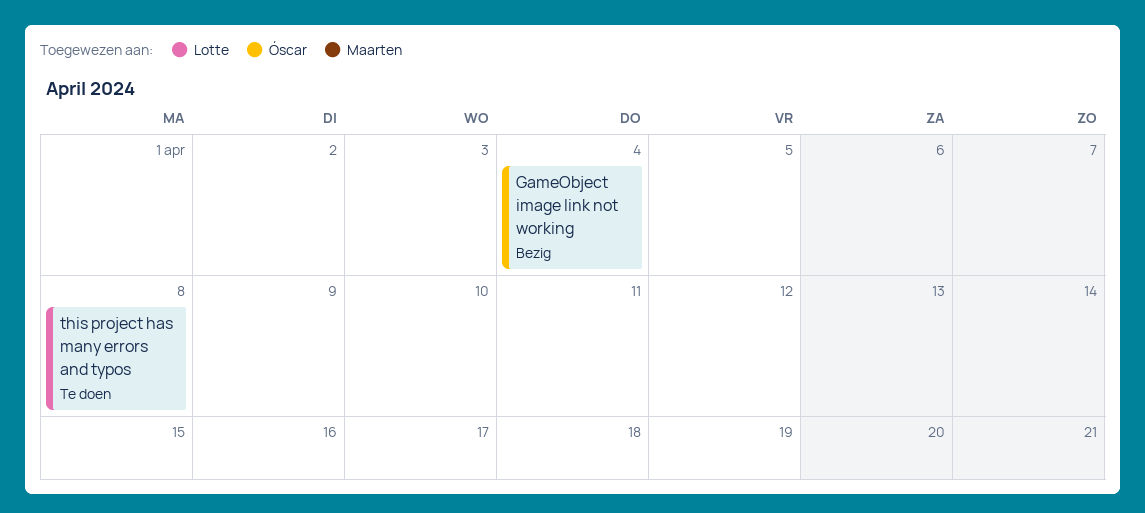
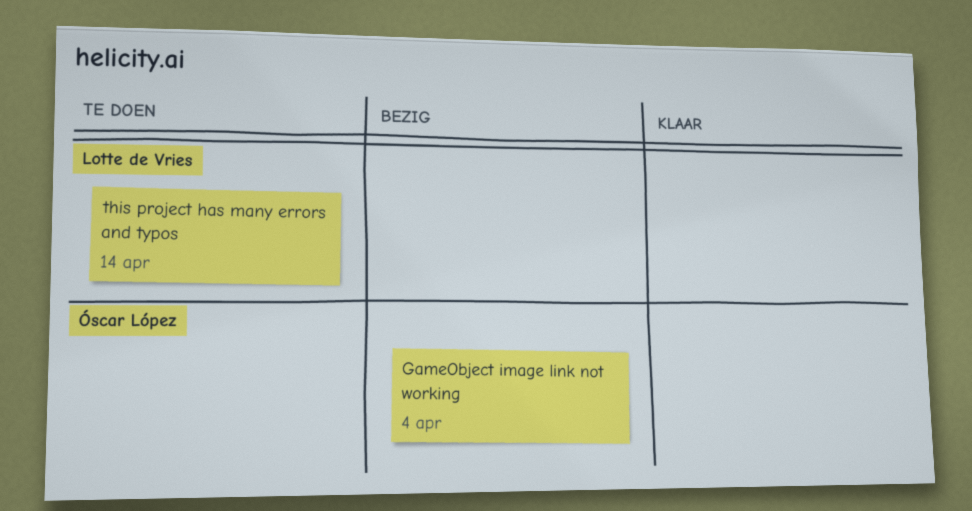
this project has many errors and typos, due: Apr 8 -> Apr 14

